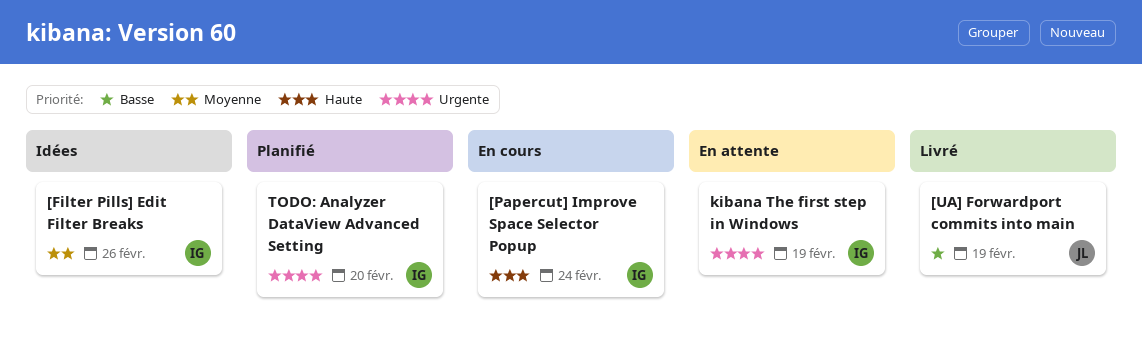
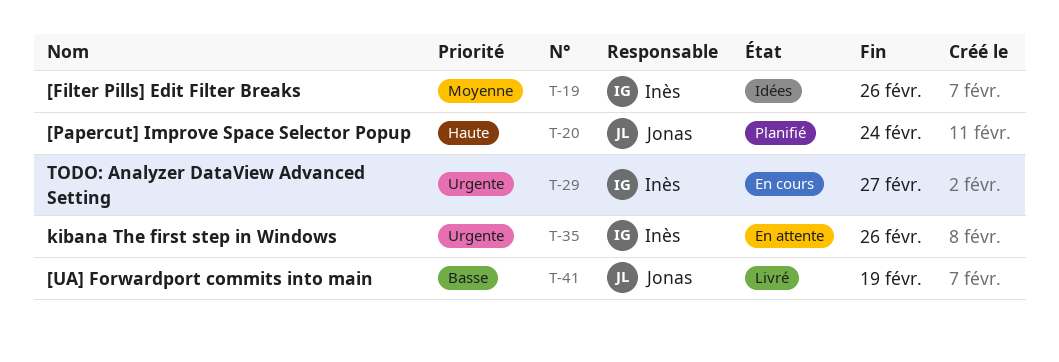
[Papercut] Improve Space Selector Popup, status: En cours -> Planifié
[Papercut] Improve Space Selector Popup, owner: Inès -> Jonas
kibana The first step in Windows, due: Feb 19 -> Feb 26
TODO: Analyzer DataView Advanced Setting, status: Planifié -> En cours
TODO: Analyzer DataView Advanced Setting, due: Feb 20 -> Feb 27

